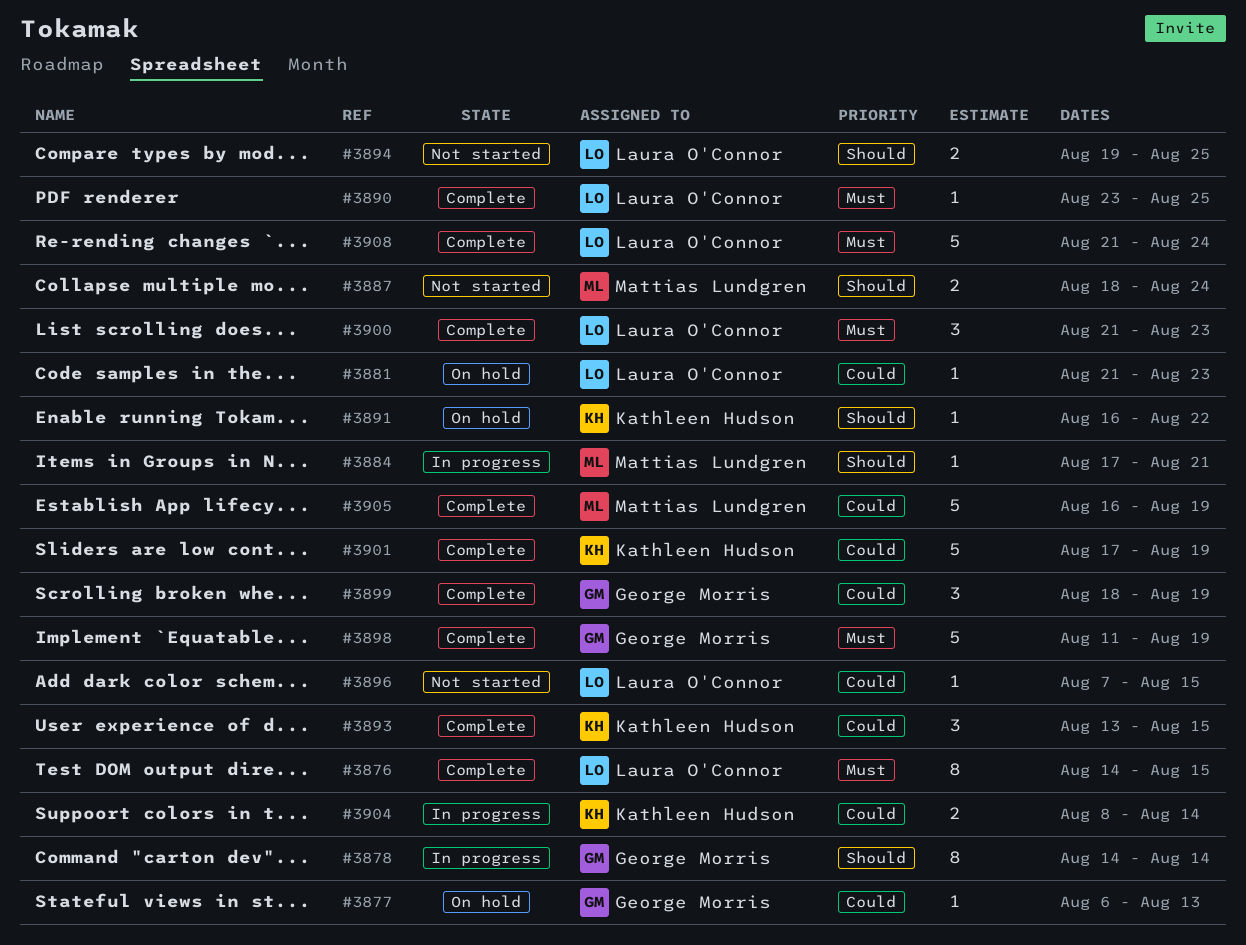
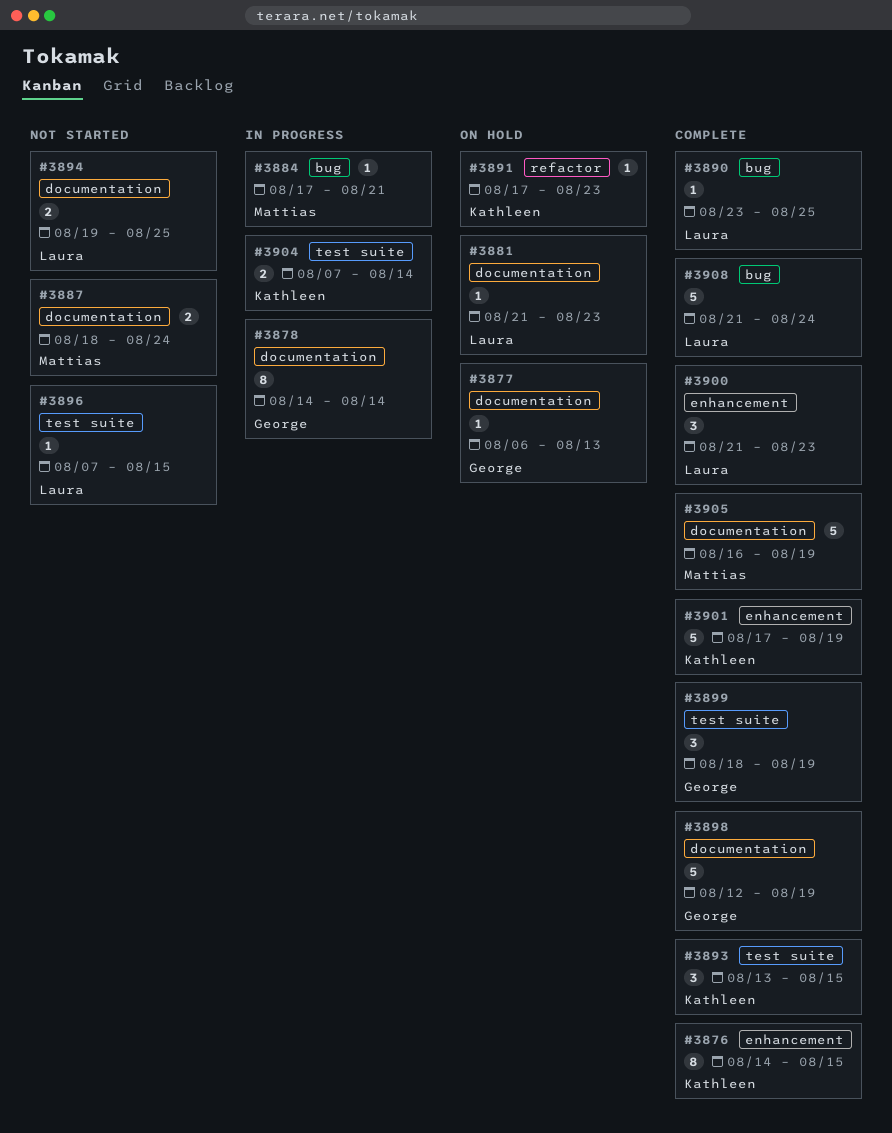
#3876, owner: Laura O'Connor -> Kathleen Hudson
#3891, start: Aug 16 -> Aug 17
#3891, due: Aug 22 -> Aug 23
#3898, start: Aug 11 -> Aug 12
#3904, start: Aug 8 -> Aug 7

